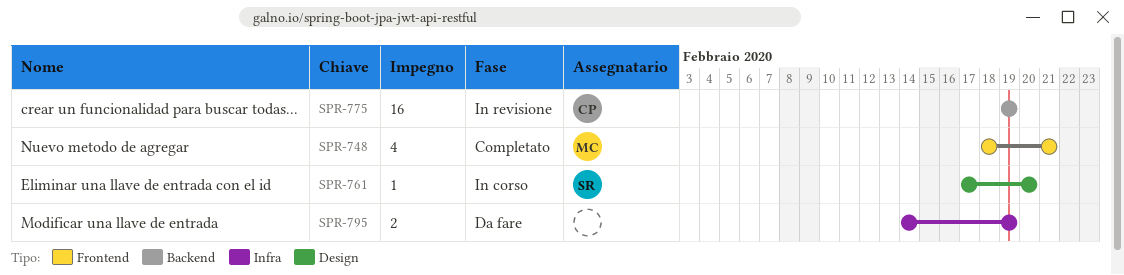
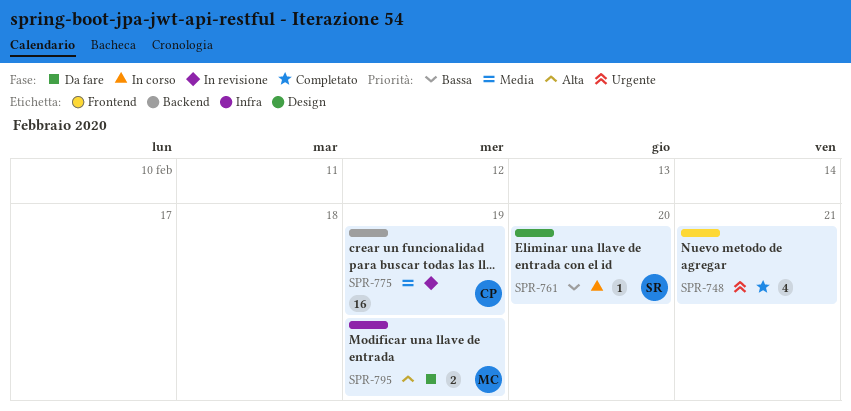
SPR-748, owner: MC -> none
SPR-795, owner: none -> MC

